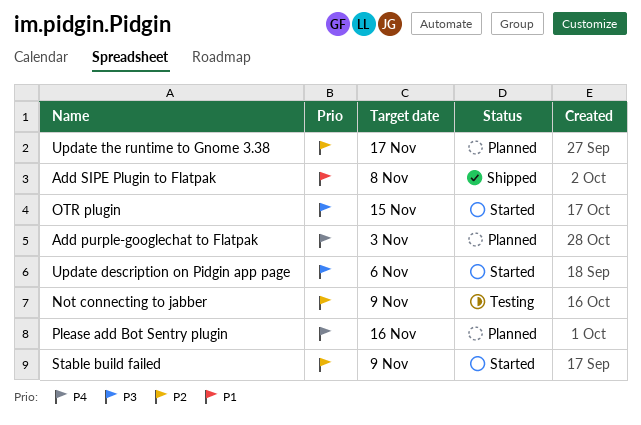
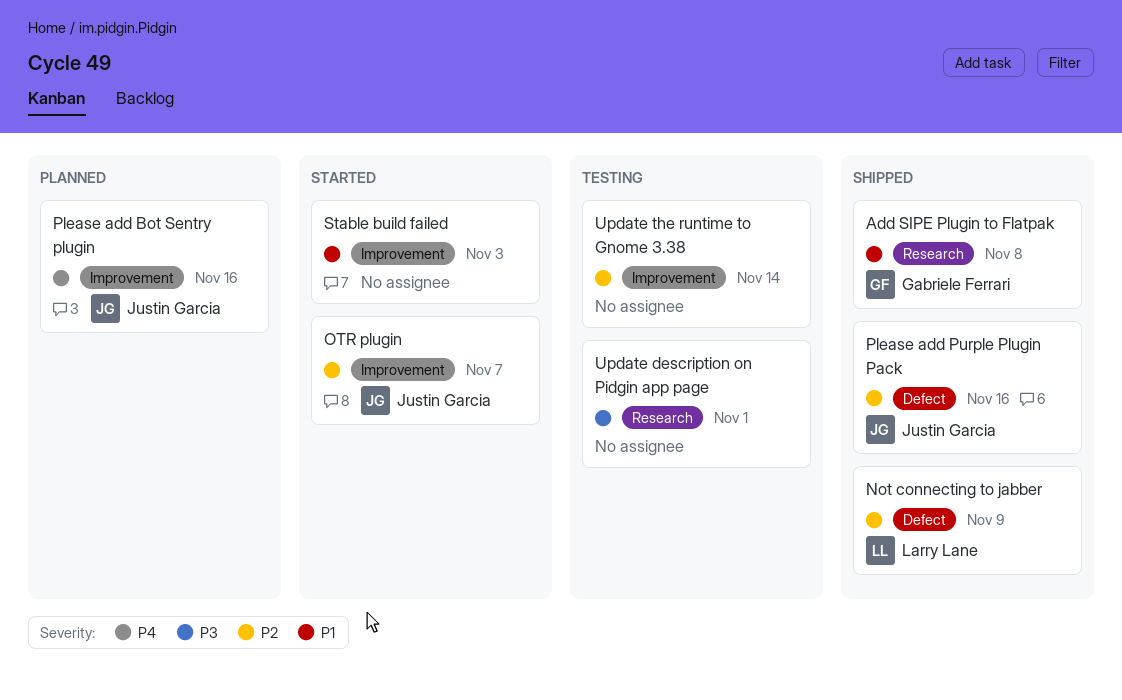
Add purple-googlechat to Flatpak: present -> none
Not connecting to jabber, status: Testing -> Shipped
OTR plugin, priority: P3 -> P2
OTR plugin, due: Nov 15 -> Nov 7
Please add Purple Plugin Pack: none -> present
Stable build failed, priority: P2 -> P1
Stable build failed, due: Nov 9 -> Nov 3
Update description on Pidgin app page, status: Started -> Testing
Update description on Pidgin app page, due: Nov 6 -> Nov 1
Update the runtime to Gnome 3.38, status: Planned -> Testing
Update the runtime to Gnome 3.38, due: Nov 17 -> Nov 14

